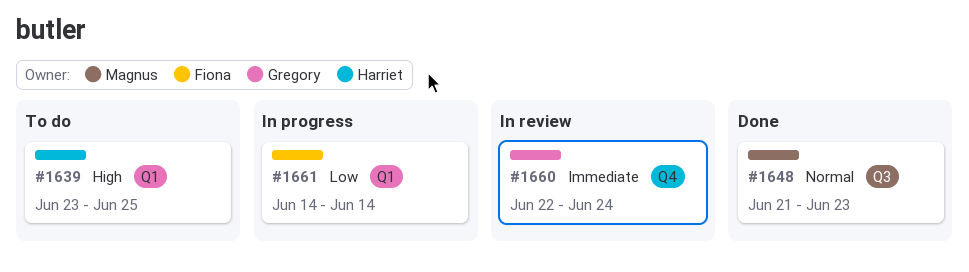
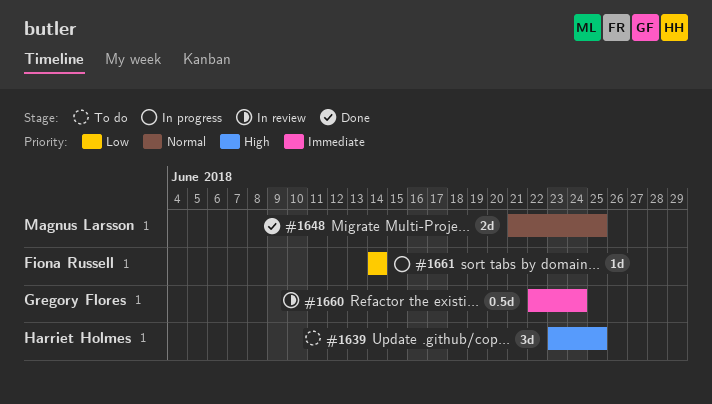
#1648, due: Jun 23 -> Jun 25

